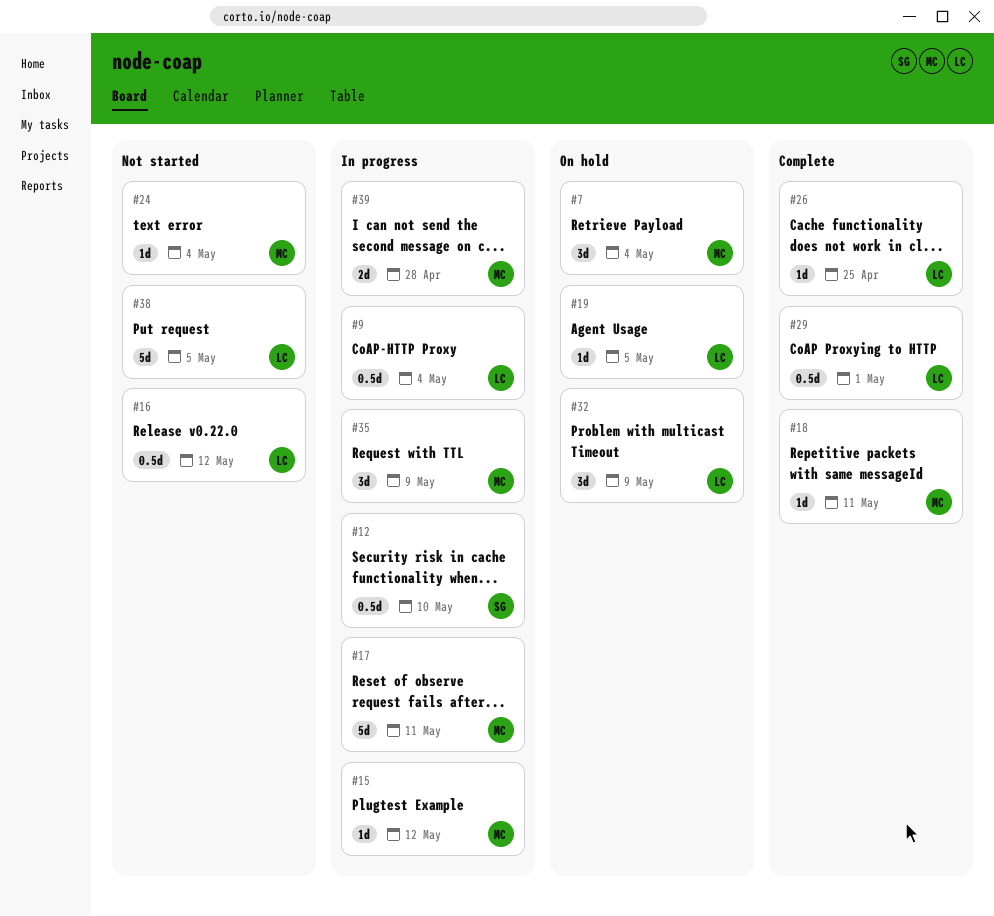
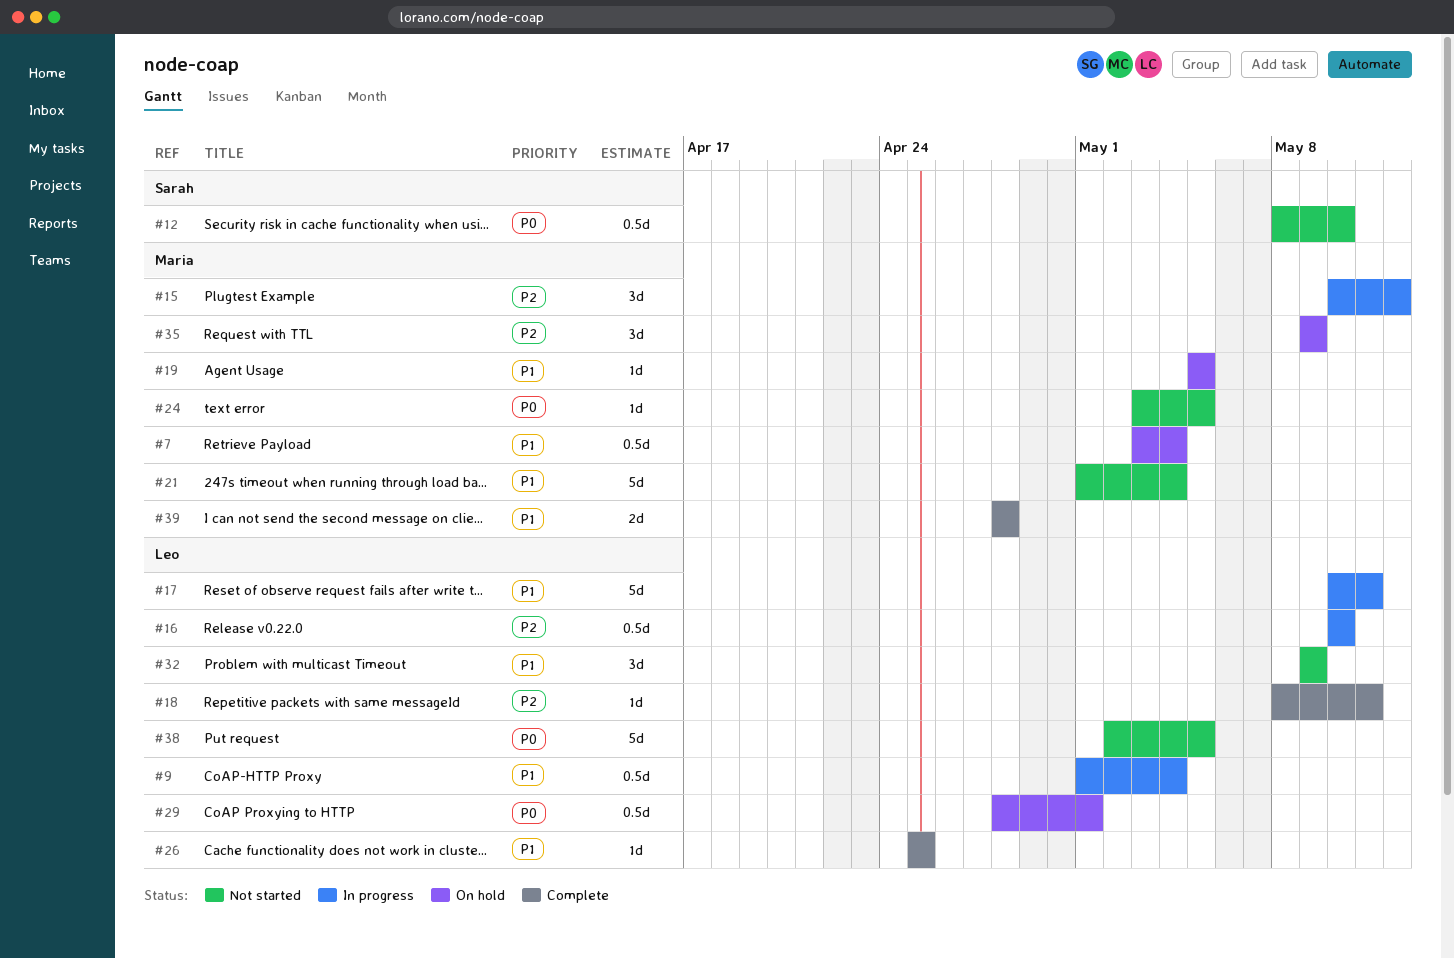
#7, estimate: 3d -> 0.5d
#12, status: In progress -> Not started
#15, estimate: 1d -> 3d
#16, status: Not started -> In progress
#16, due: May 12 -> May 10
#17, owner: Maria -> Leo
#18, owner: Maria -> Leo
#19, owner: Leo -> Maria
#21: none -> present
#24, due: May 4 -> May 5
#29, status: Complete -> On hold
#32, status: On hold -> Not started
#35, status: In progress -> On hold
#39, status: In progress -> Complete

